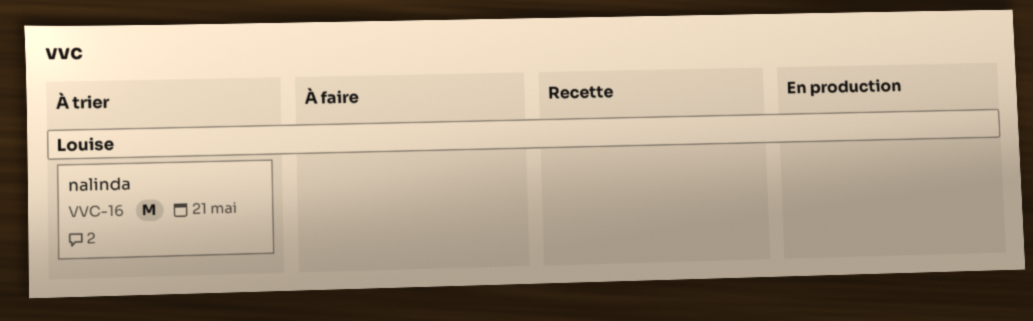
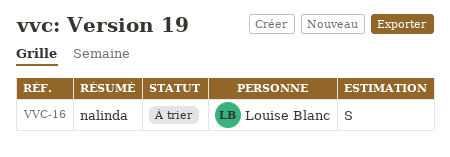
VVC-16, estimate: M -> S

